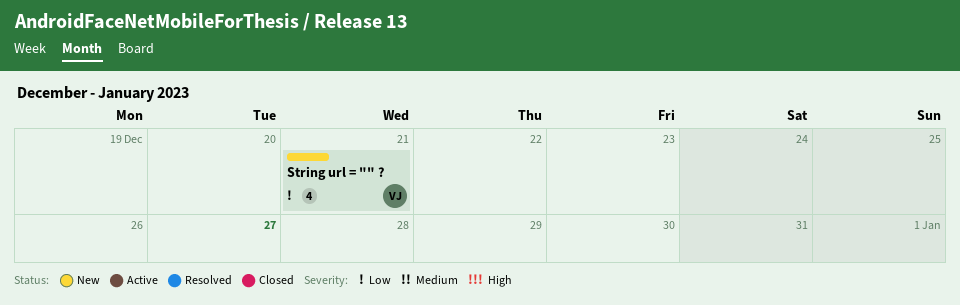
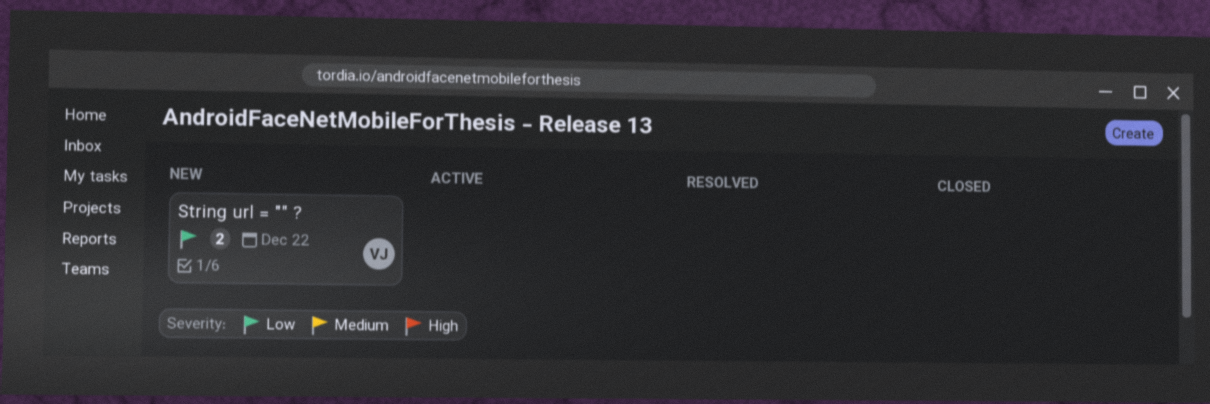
String url = "" ?, estimate: 4 -> 2
String url = "" ?, due: Dec 21 -> Dec 22

